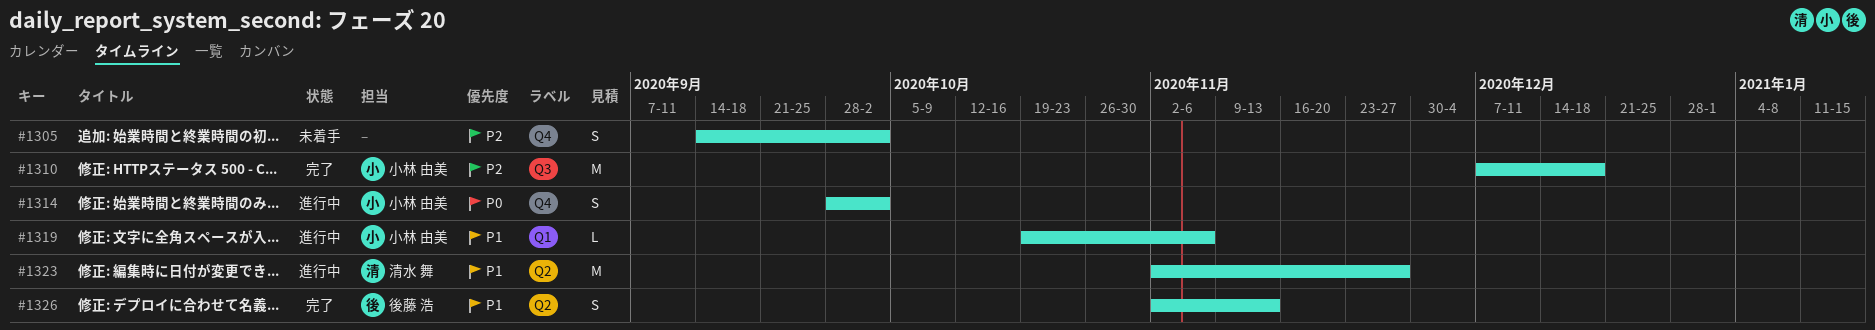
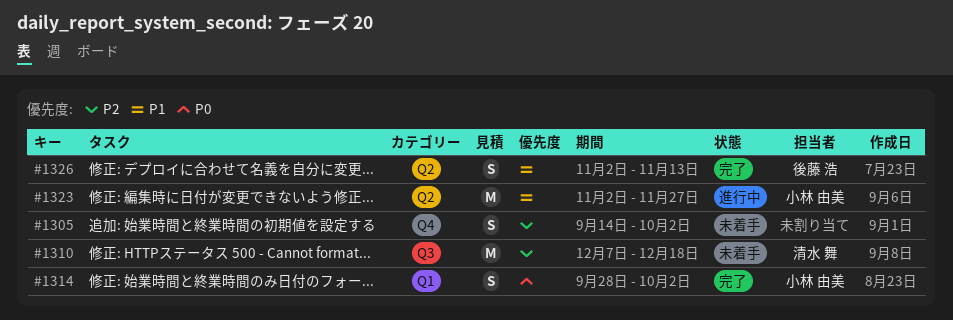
#1310, status: 完了 -> 未着手
#1310, owner: 小林 由美 -> 清水 舞
#1314, status: 進行中 -> 完了
#1314, label: Q4 -> Q1
#1319: present -> none
#1323, owner: 清水 舞 -> 小林 由美

